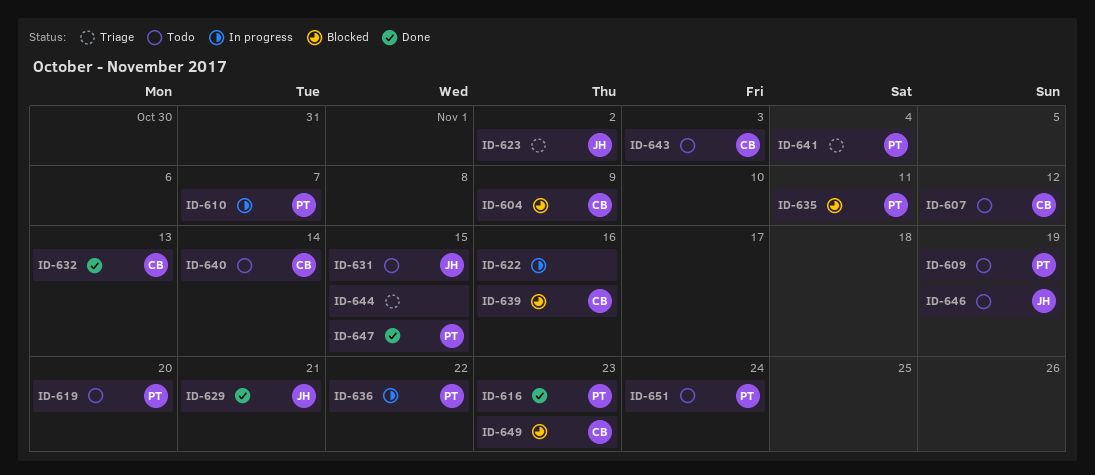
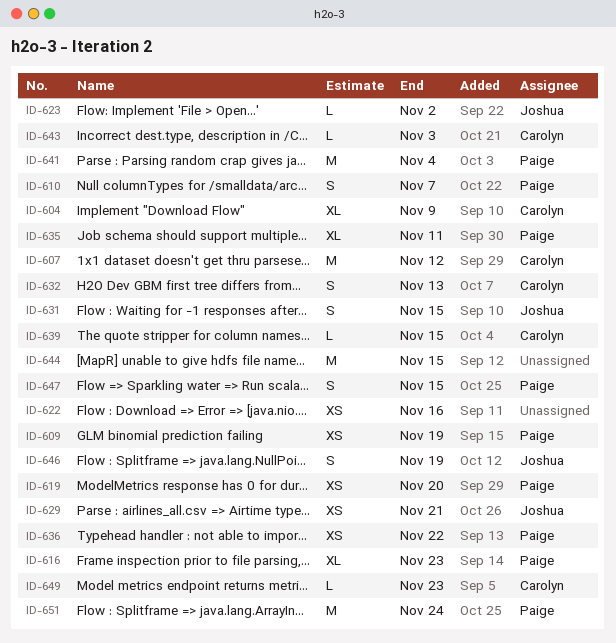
ID-639, due: Nov 16 -> Nov 15
ID-640: present -> none

